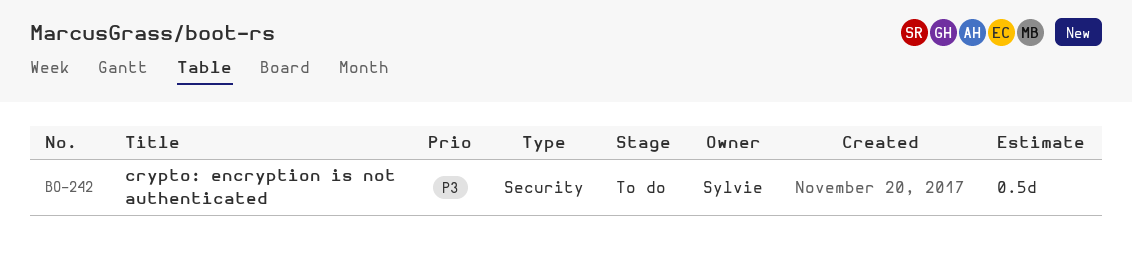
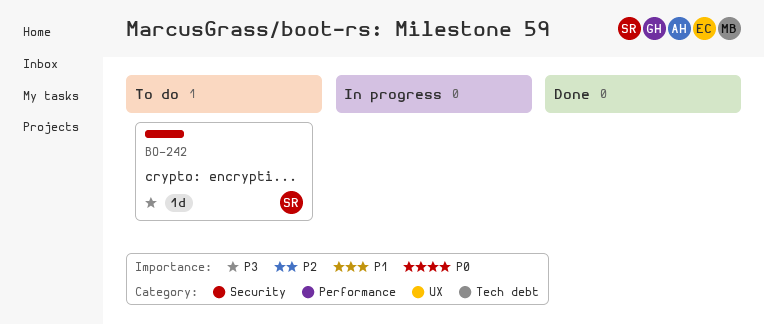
BO-242, estimate: 0.5d -> 1d

